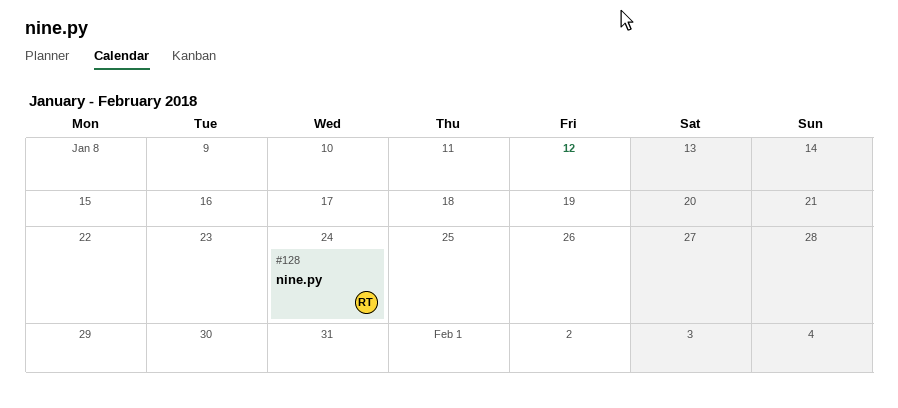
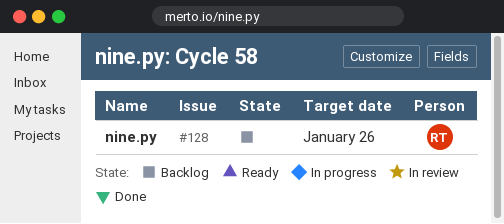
#128, due: Jan 24 -> Jan 26

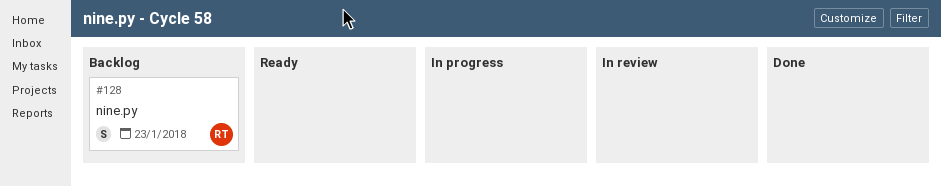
#128, due: Jan 26 -> Jan 23

